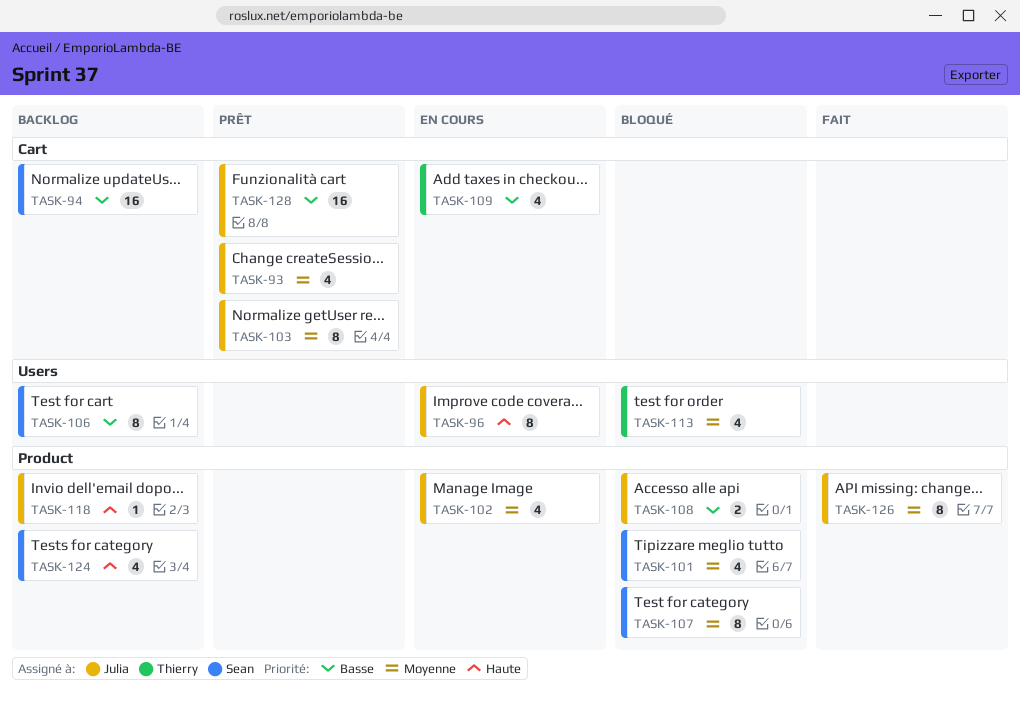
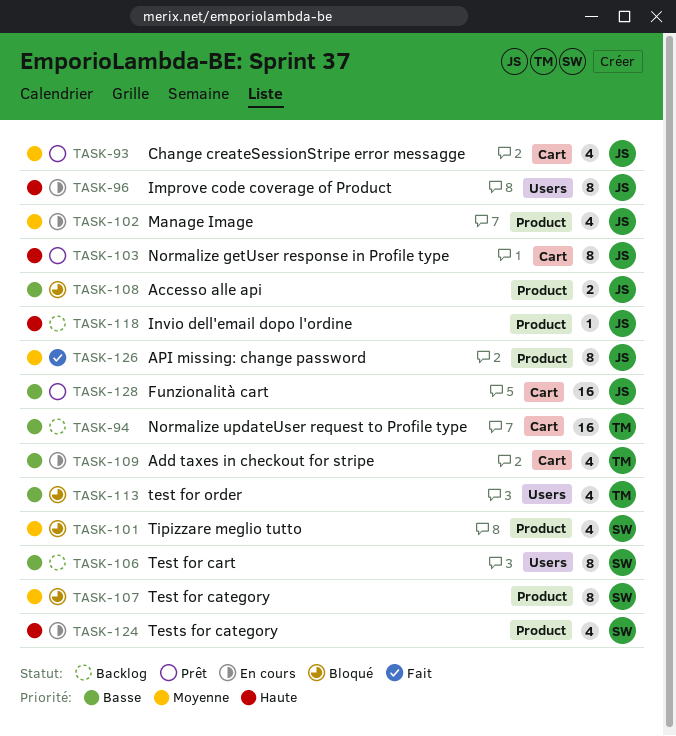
TASK-94, owner: Sean -> Thierry
TASK-103, priority: Moyenne -> Haute
TASK-113, priority: Moyenne -> Basse
TASK-124, status: Backlog -> En cours

